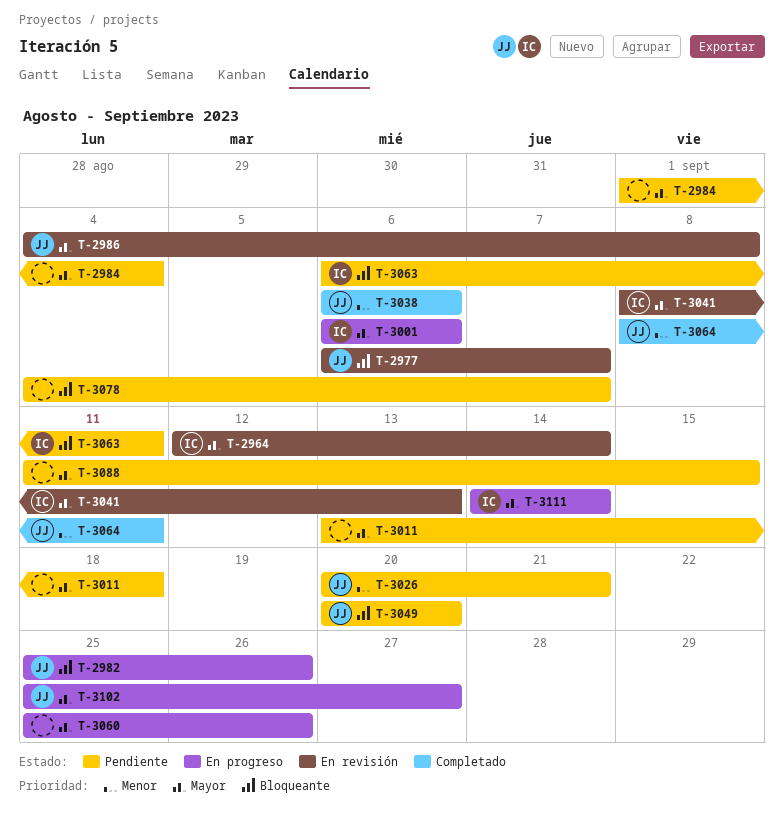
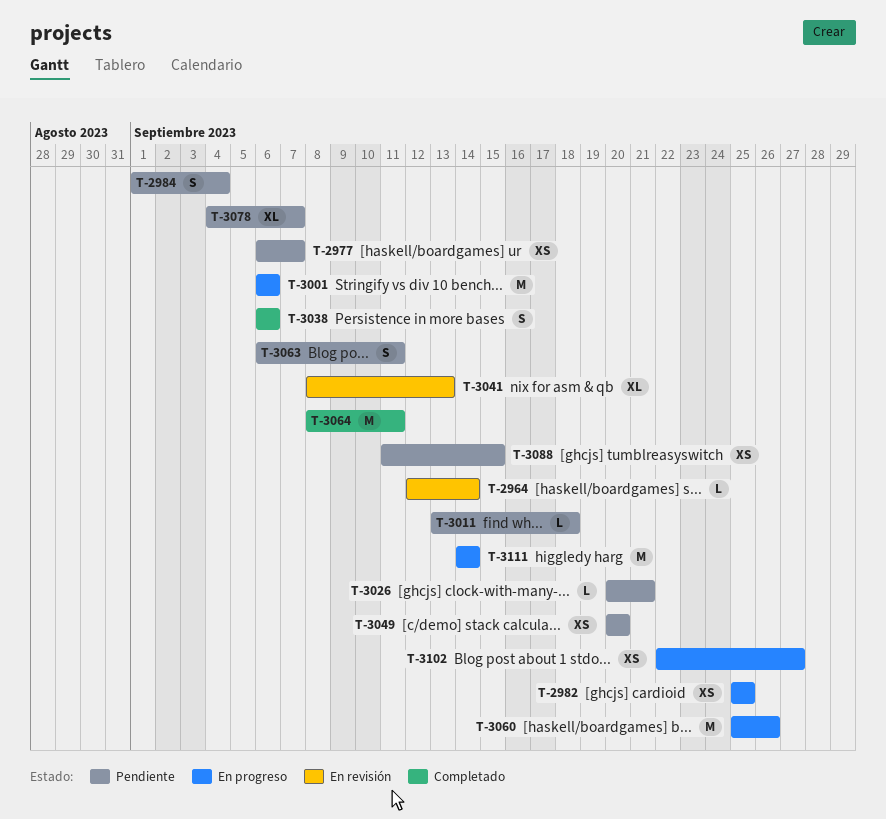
T-2977, status: En revisión -> Pendiente
T-2982, due: Sep 26 -> Sep 25
T-2986: present -> none
T-3102, start: Sep 25 -> Sep 22

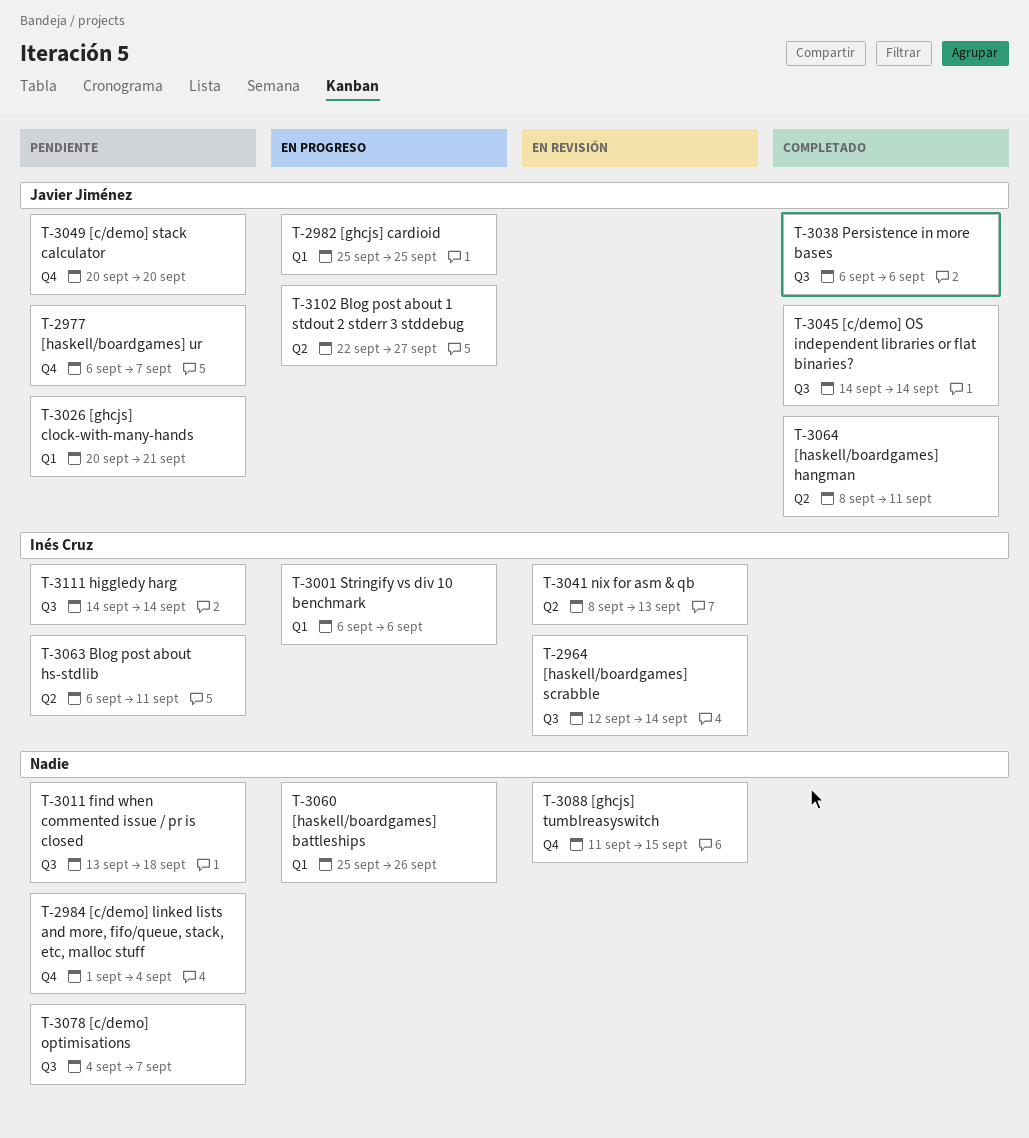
T-3045: none -> present
T-3088, status: Pendiente -> En revisión
T-3111, status: En progreso -> Pendiente

